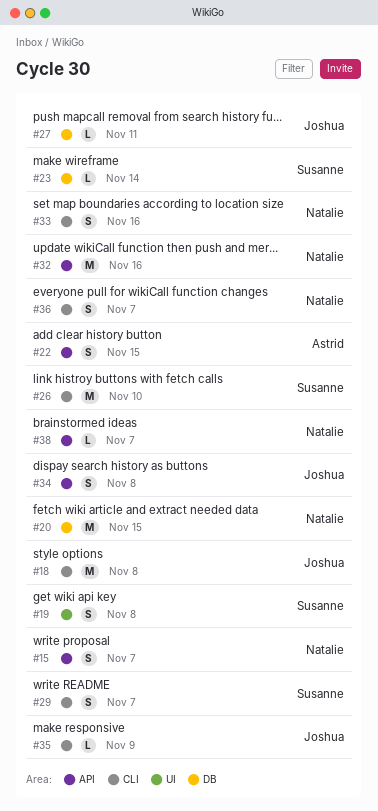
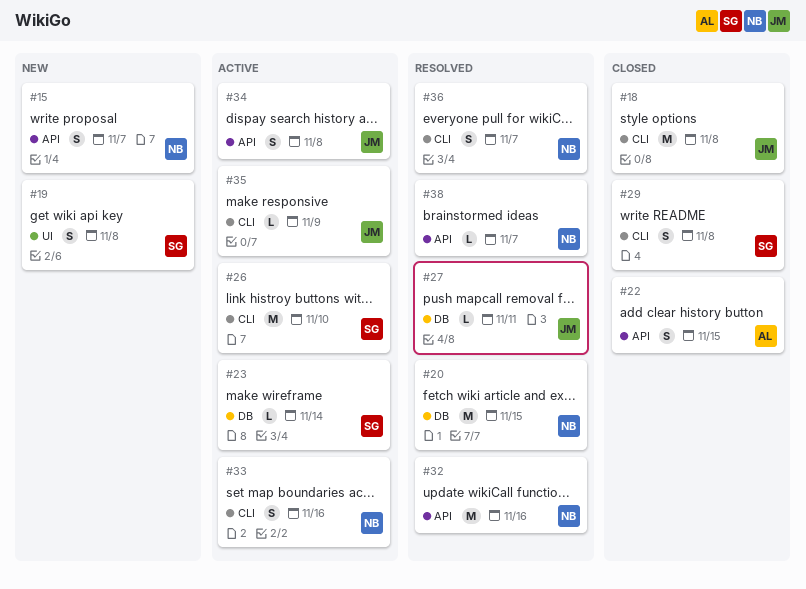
#29, due: Nov 7 -> Nov 8

